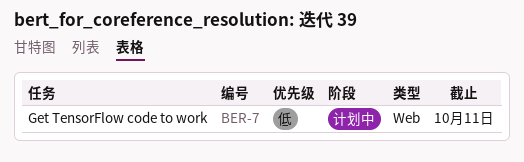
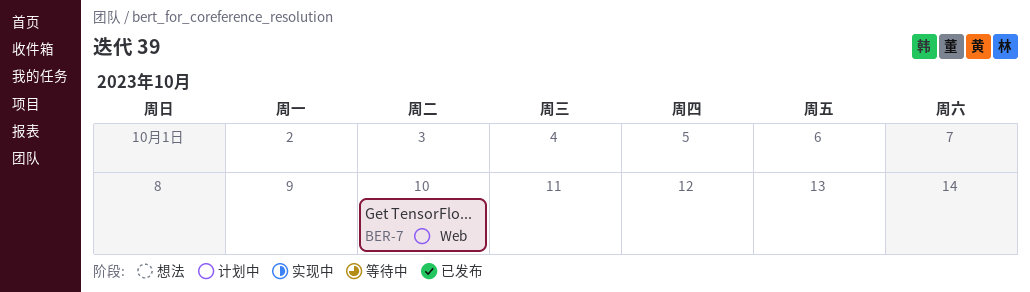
BER-7, due: Oct 11 -> Oct 10

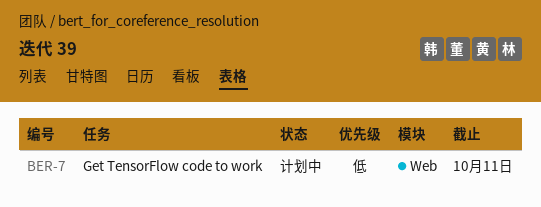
BER-7, due: Oct 10 -> Oct 11

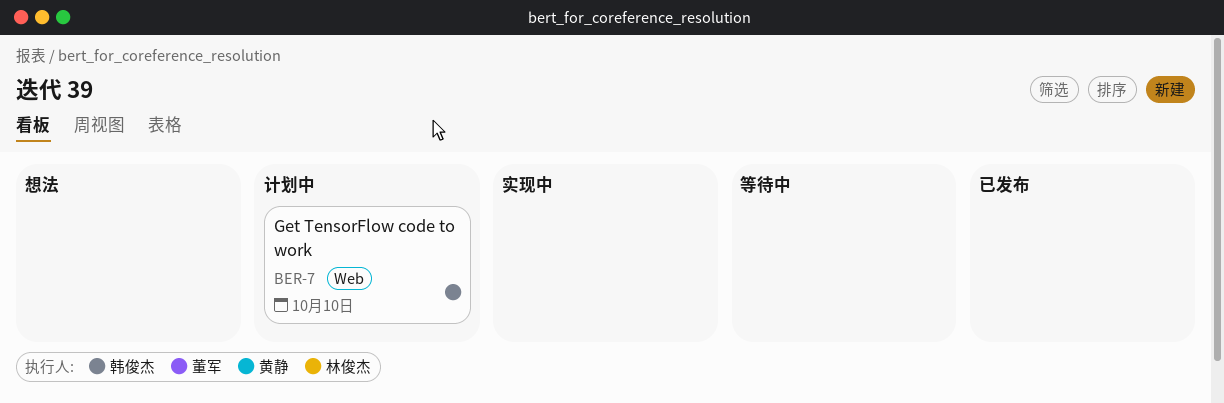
BER-7, due: Oct 11 -> Oct 10

